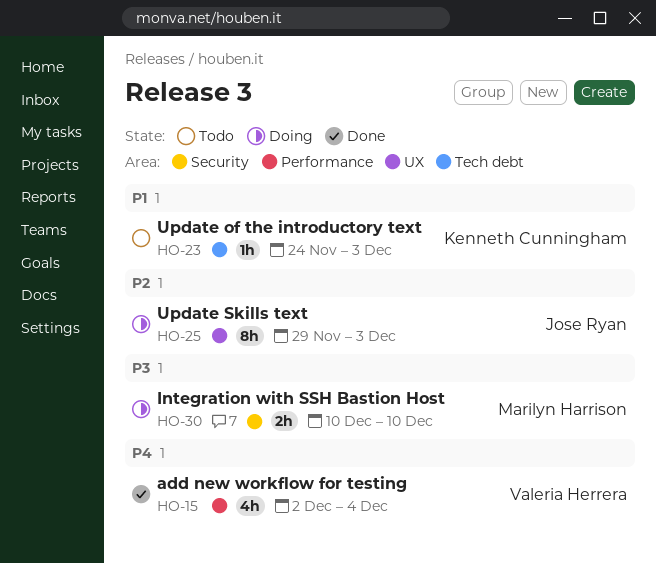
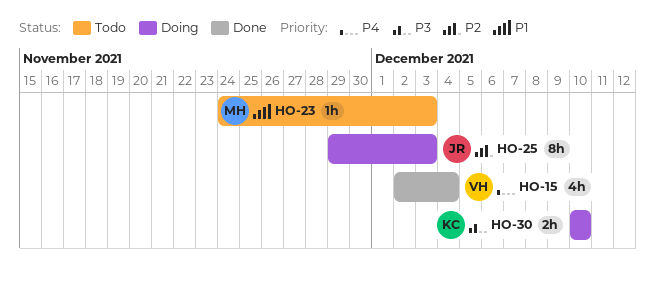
HO-23, owner: Kenneth Cunningham -> Marilyn Harrison
HO-30, owner: Marilyn Harrison -> Kenneth Cunningham

